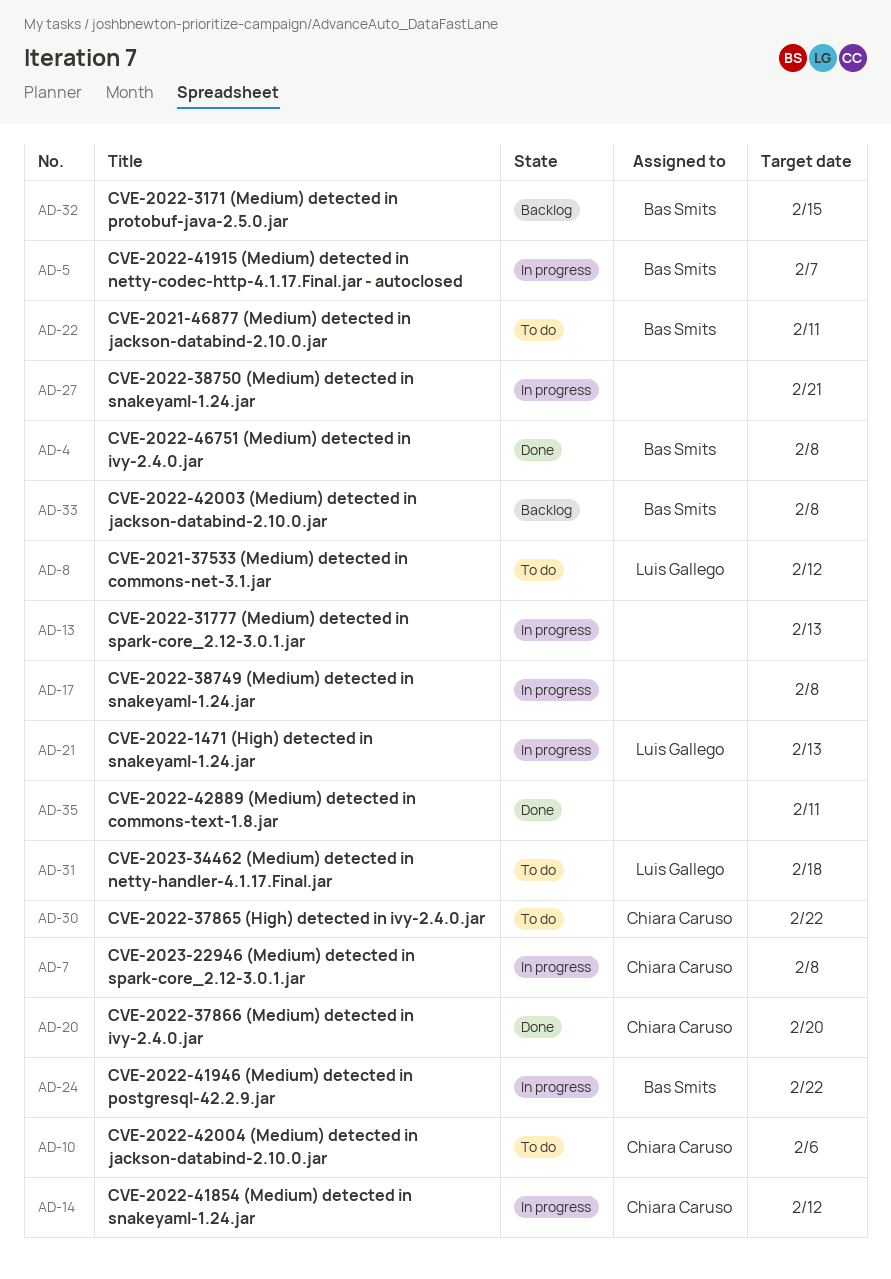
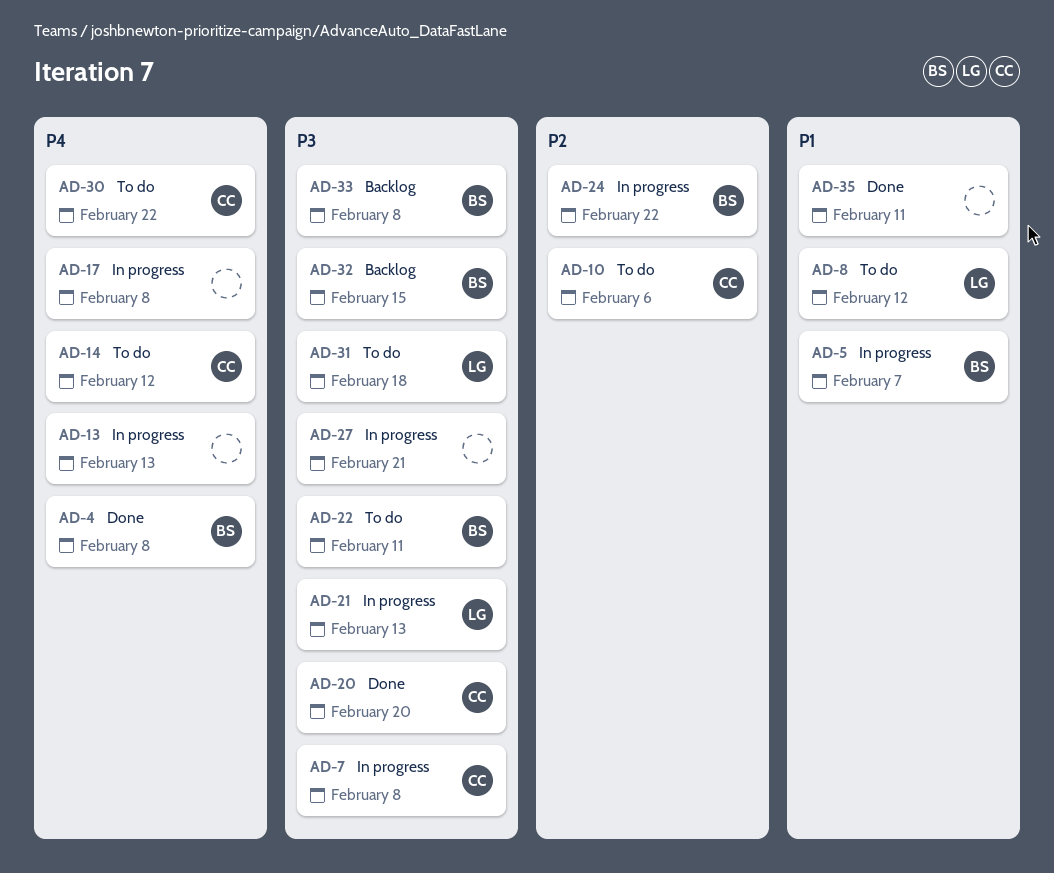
AD-14, status: In progress -> To do

